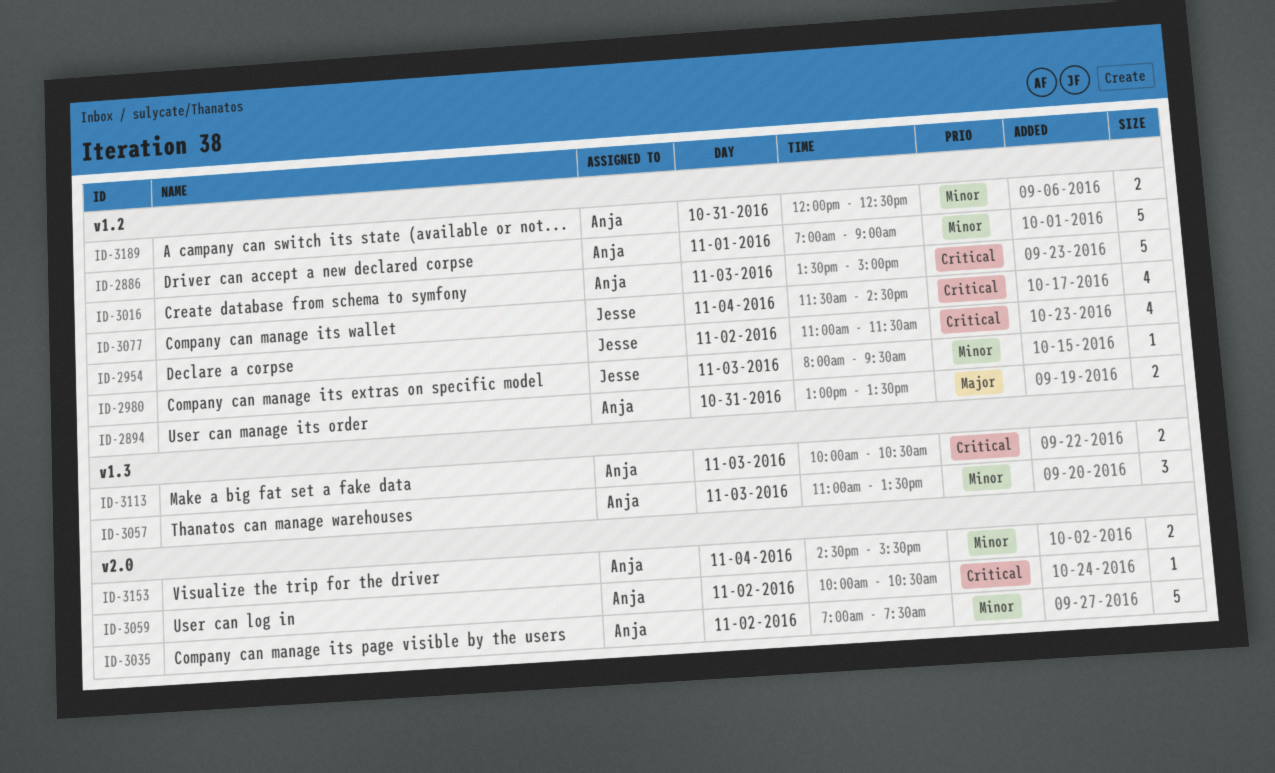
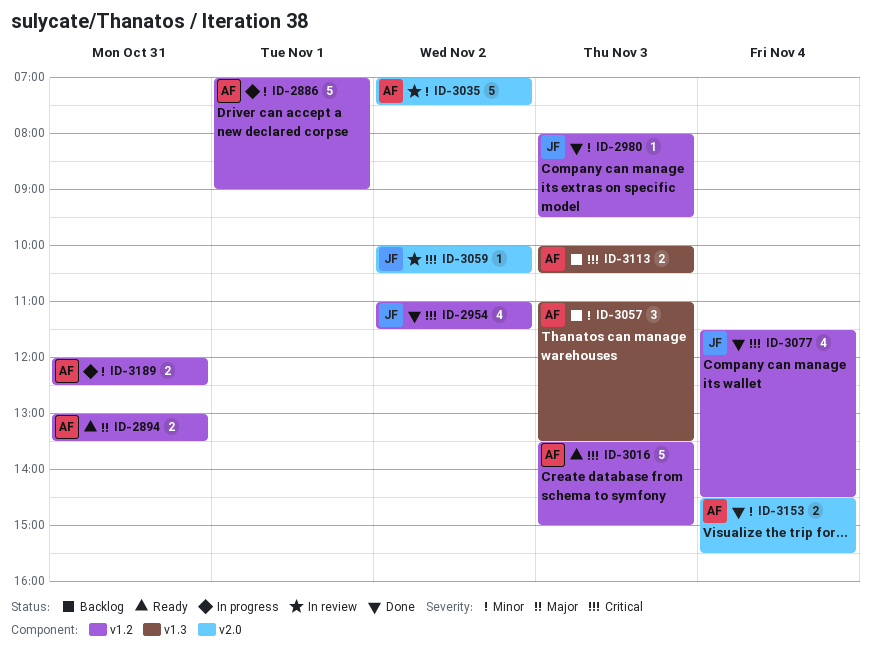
ID-3059, owner: Anja -> Jesse

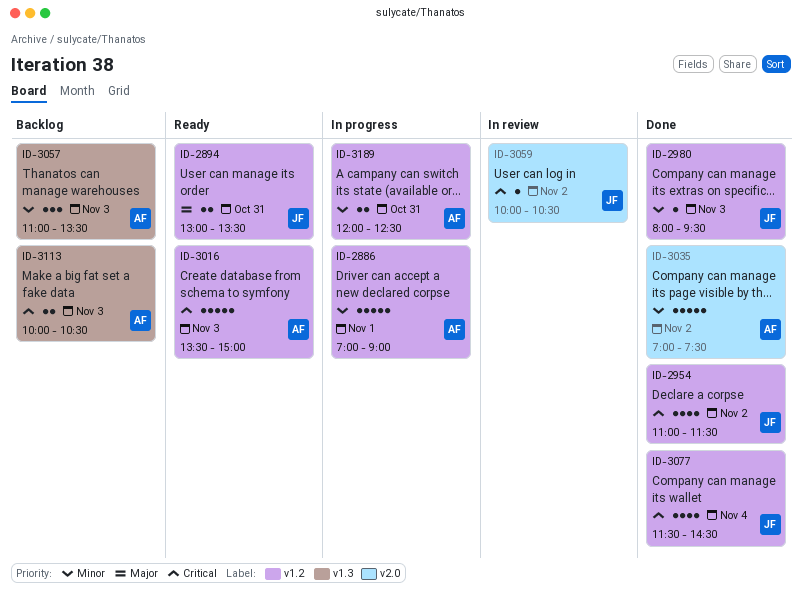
ID-2894, owner: AF -> JF
ID-3035, status: In review -> Done
ID-3153: present -> none

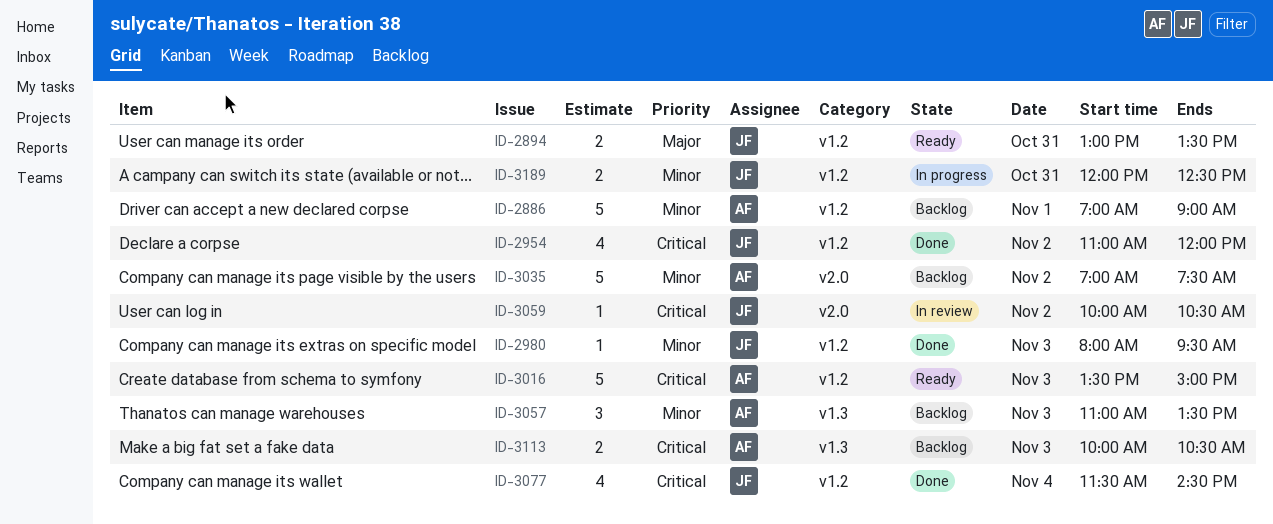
ID-2886, status: In progress -> Backlog
ID-2954, ends: 11:30 -> 12:00
ID-3035, status: Done -> Backlog
ID-3189, owner: AF -> JF

